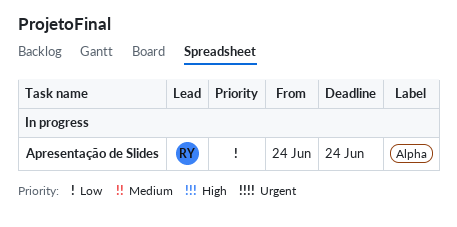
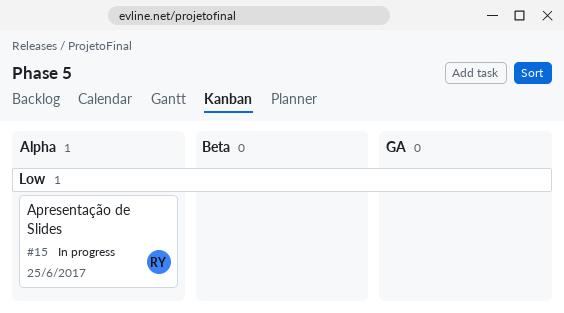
Apresentação de Slides, due: Jun 24 -> Jun 25

